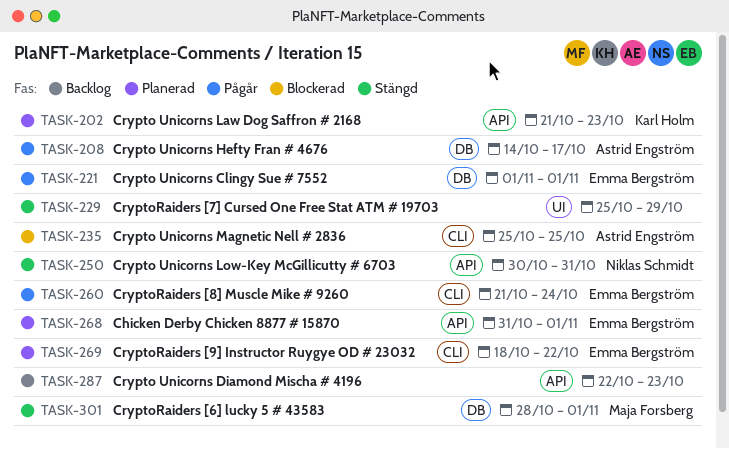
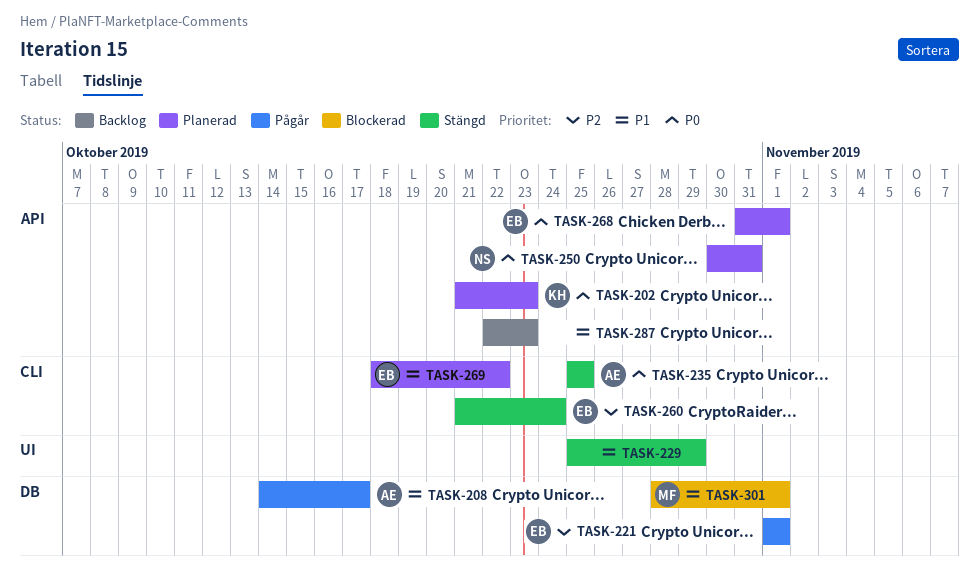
TASK-235, status: Blockerad -> Stängd
TASK-250, status: Stängd -> Planerad
TASK-260, status: Pågår -> Stängd
TASK-301, status: Stängd -> Blockerad

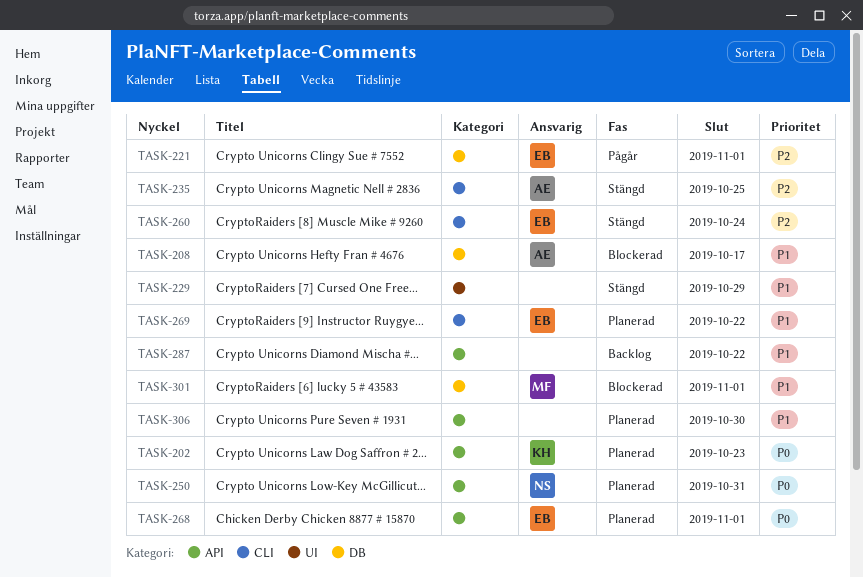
TASK-208, status: Pågår -> Blockerad
TASK-235, priority: P0 -> P2
TASK-287, due: Oct 23 -> Oct 22
TASK-306: none -> present

